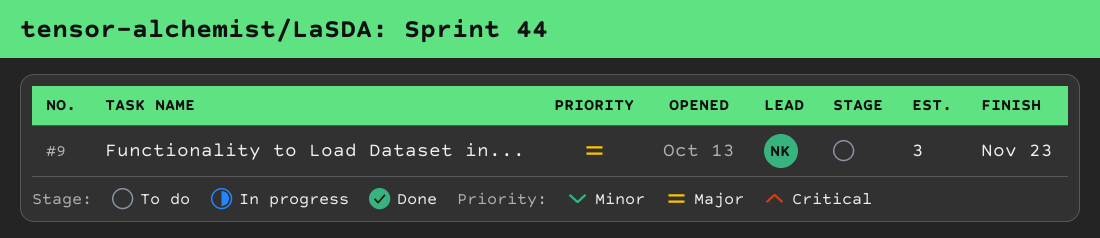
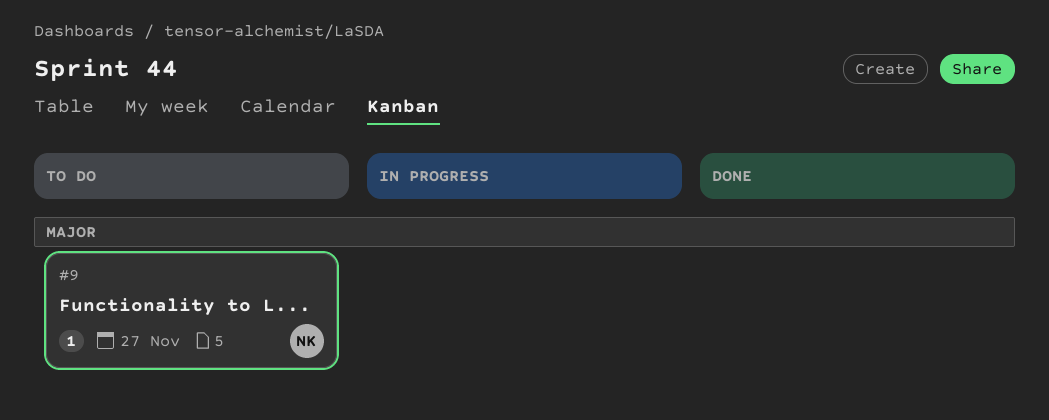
#9, estimate: 3 -> 1
#9, due: Nov 23 -> Nov 27

